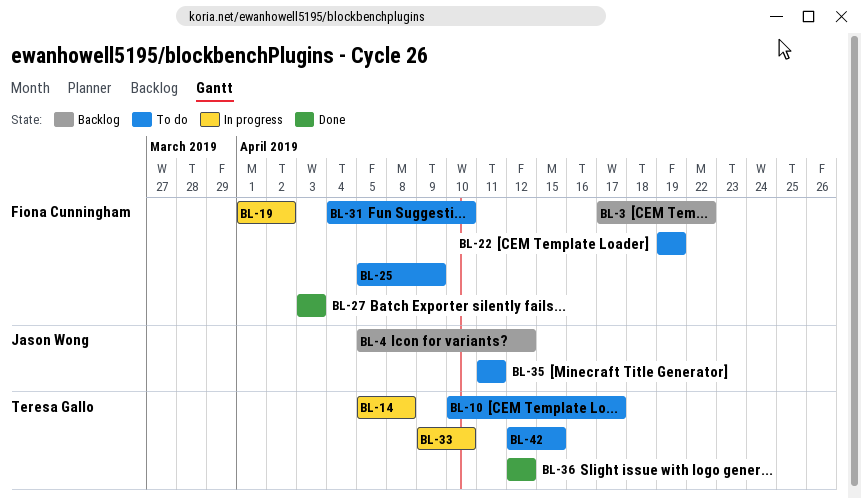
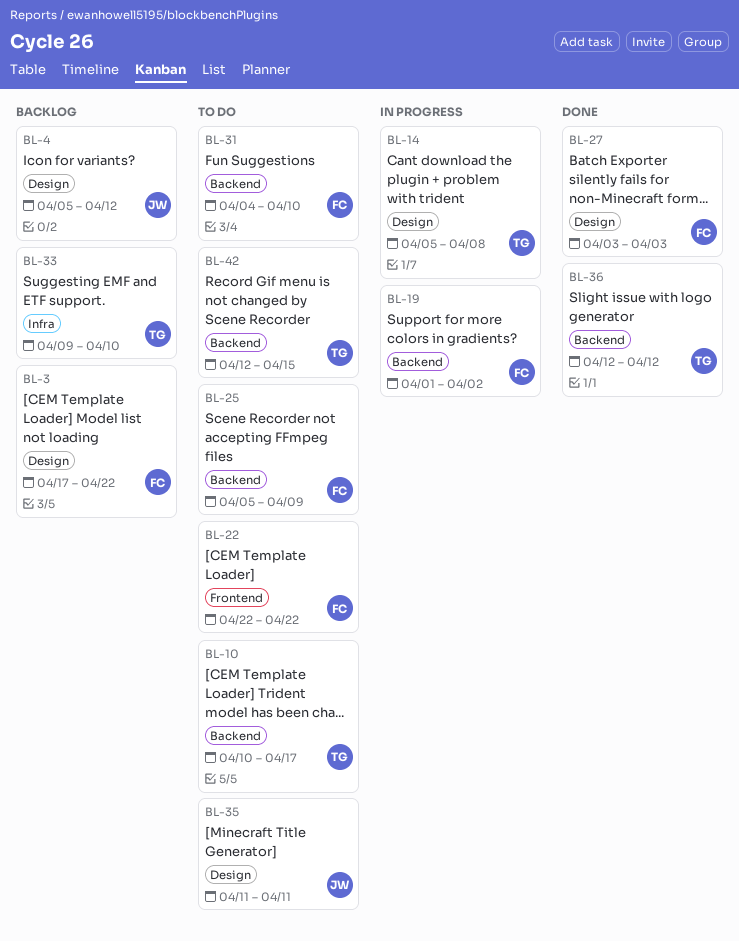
BL-22, start: Apr 19 -> Apr 22
BL-22, due: Apr 19 -> Apr 22
BL-33, status: In progress -> Backlog

